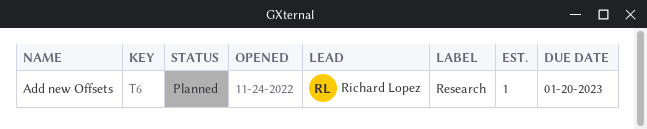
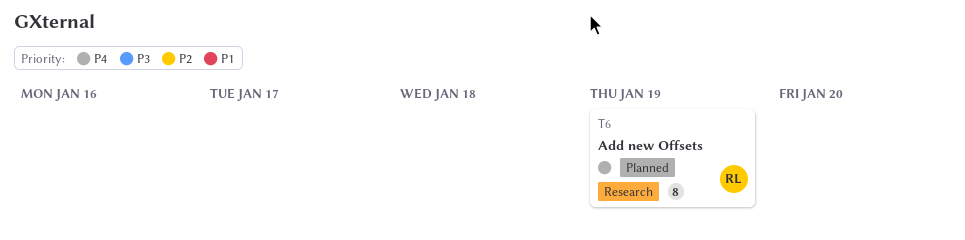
T6, estimate: 1 -> 8
T6, due: Jan 20 -> Jan 19

